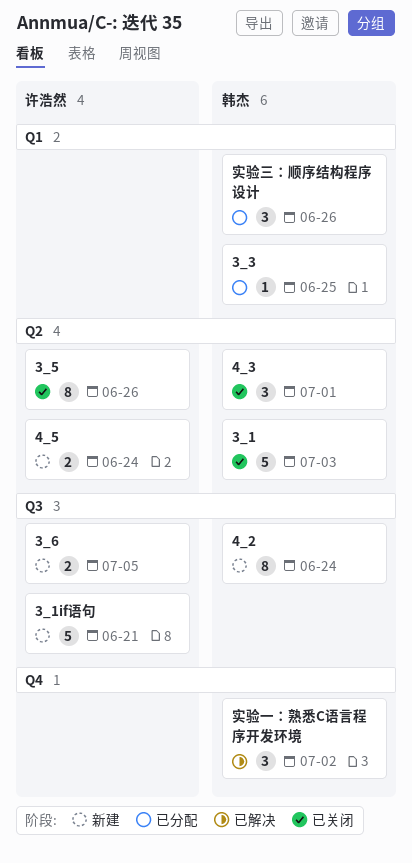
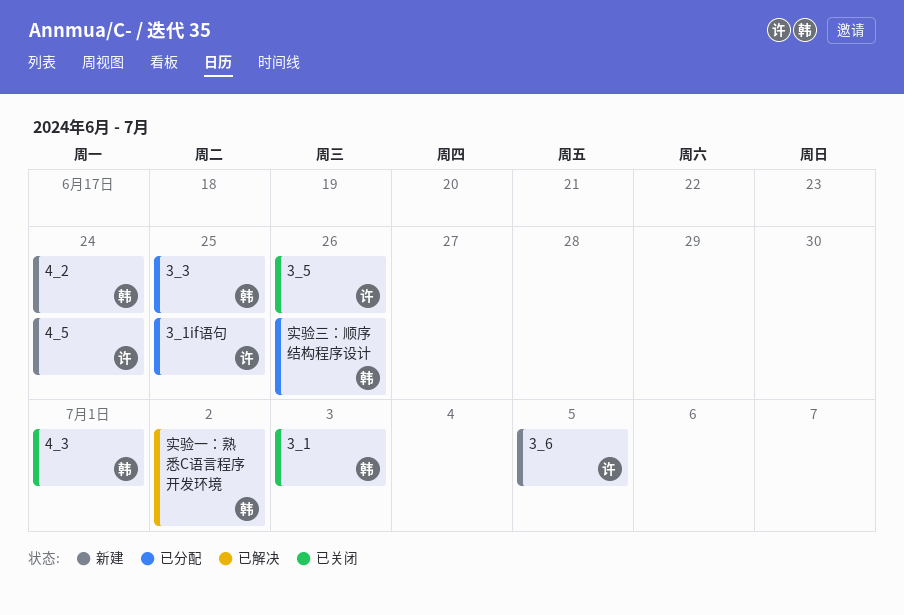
3_1if语句, status: 新建 -> 已分配
3_1if语句, due: Jun 21 -> Jun 25

